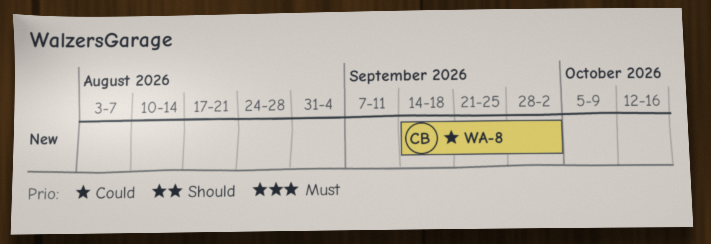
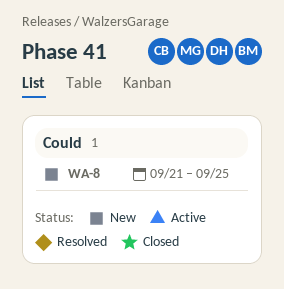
WA-8, start: Sep 14 -> Sep 21
WA-8, due: Oct 2 -> Sep 25

